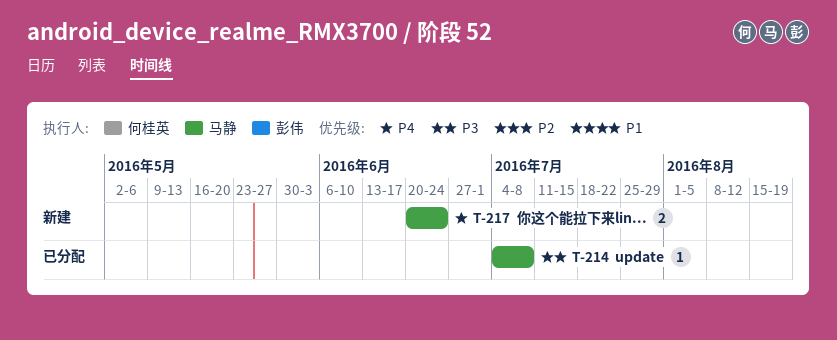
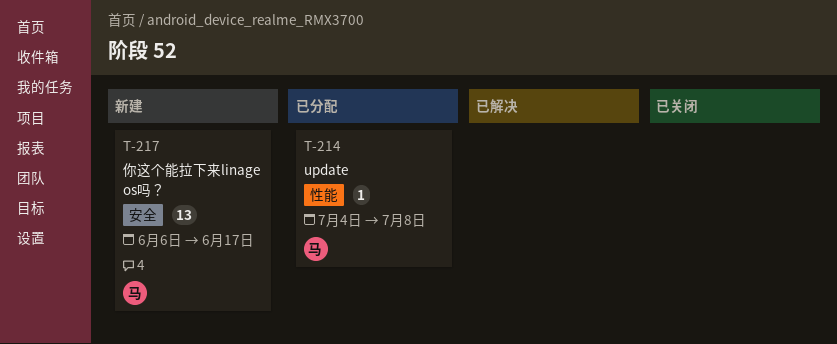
T-217, estimate: 2 -> 13
T-217, start: Jun 20 -> Jun 6
T-217, due: Jun 24 -> Jun 17

